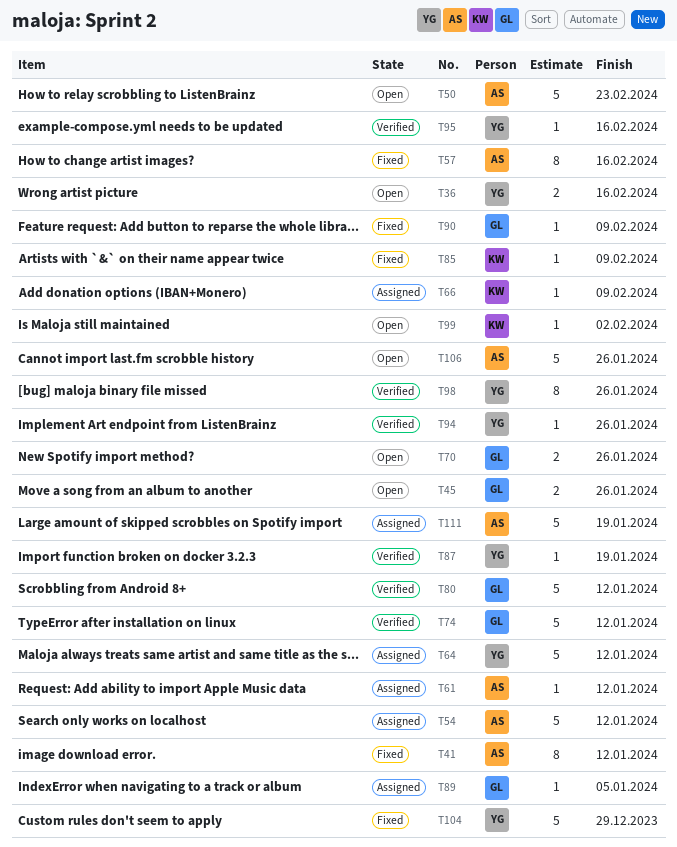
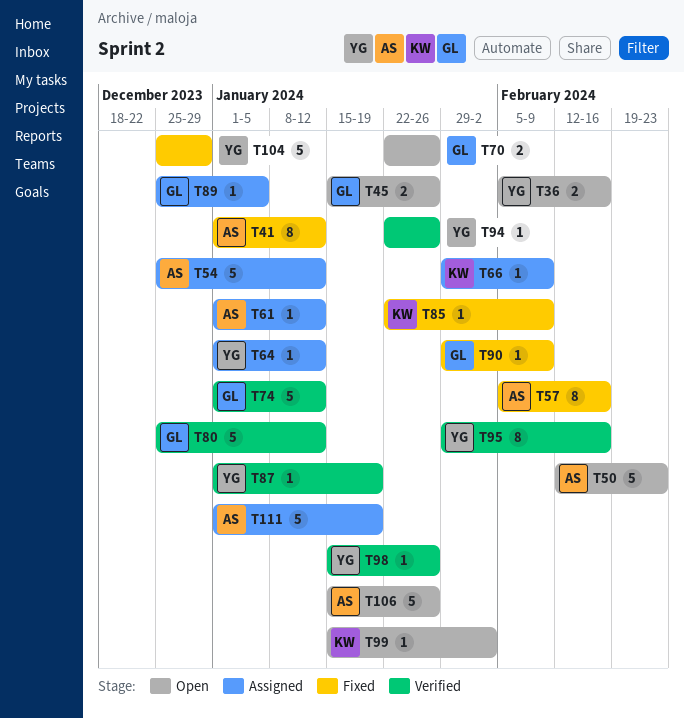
T64, estimate: 5 -> 1
T95, estimate: 1 -> 8
T98, estimate: 8 -> 1

